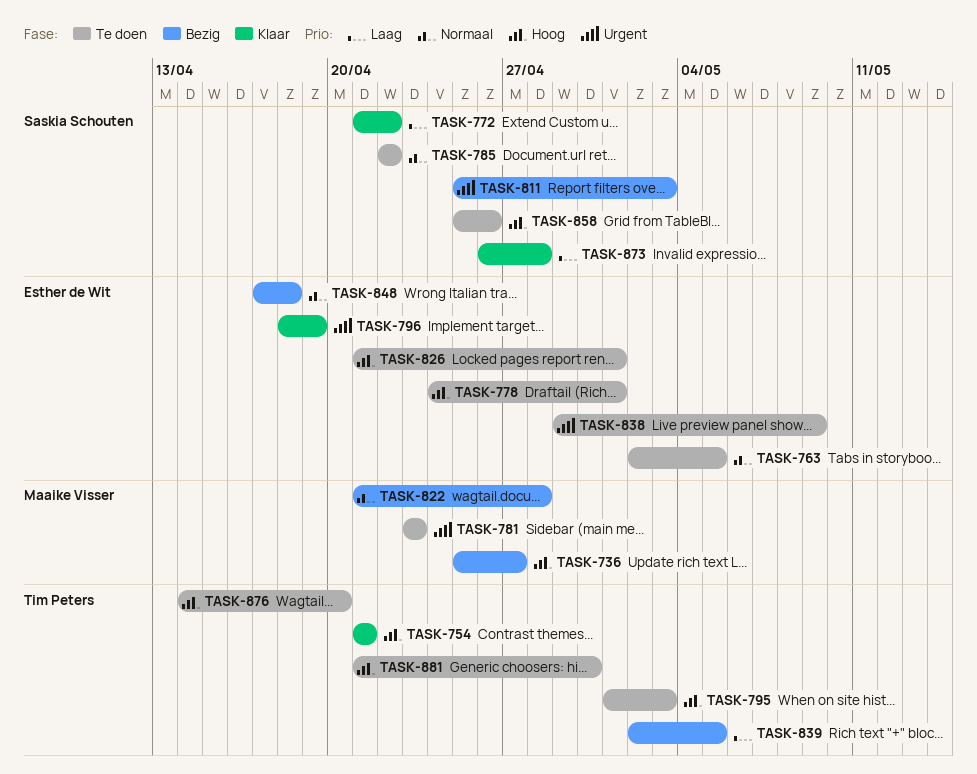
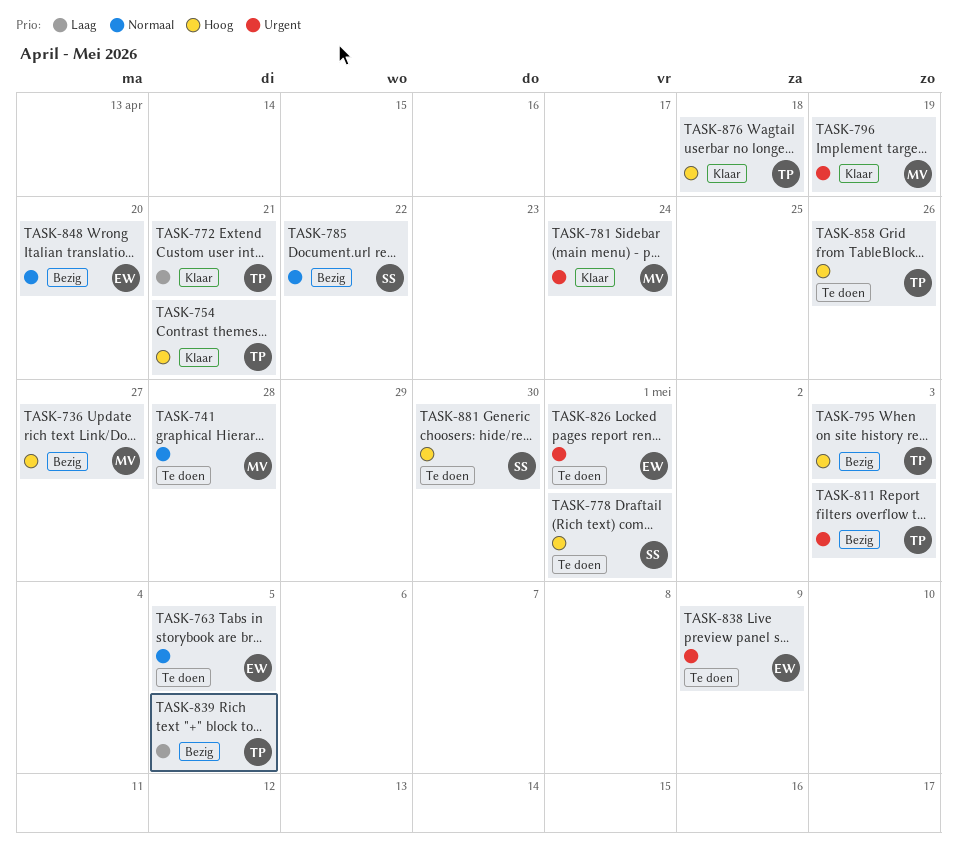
TASK-741: none -> present
TASK-772, owner: Saskia Schouten -> Tim Peters
TASK-772, due: Apr 22 -> Apr 21
TASK-778, owner: Esther de Wit -> Saskia Schouten
TASK-781, status: Te doen -> Klaar
TASK-781, due: Apr 23 -> Apr 24
TASK-785, status: Te doen -> Bezig
TASK-795, status: Te doen -> Bezig
TASK-796, owner: Esther de Wit -> Maaike Visser
TASK-811, owner: Saskia Schouten -> Tim Peters
TASK-822: present -> none
TASK-826, priority: Hoog -> Urgent
TASK-848, due: Apr 18 -> Apr 20
TASK-858, owner: Saskia Schouten -> Tim Peters
TASK-873: present -> none
TASK-876, status: Te doen -> Klaar
TASK-876, due: Apr 20 -> Apr 18
TASK-881, owner: Tim Peters -> Saskia Schouten

